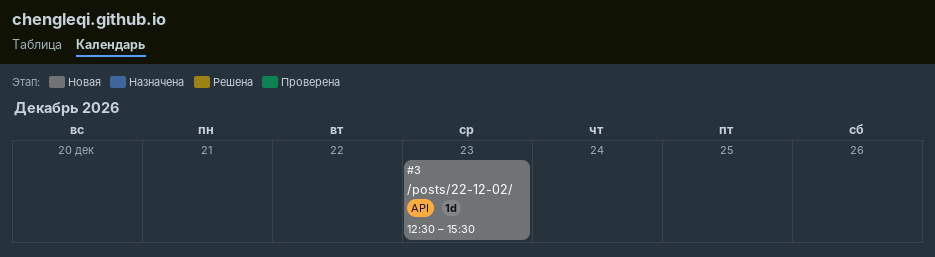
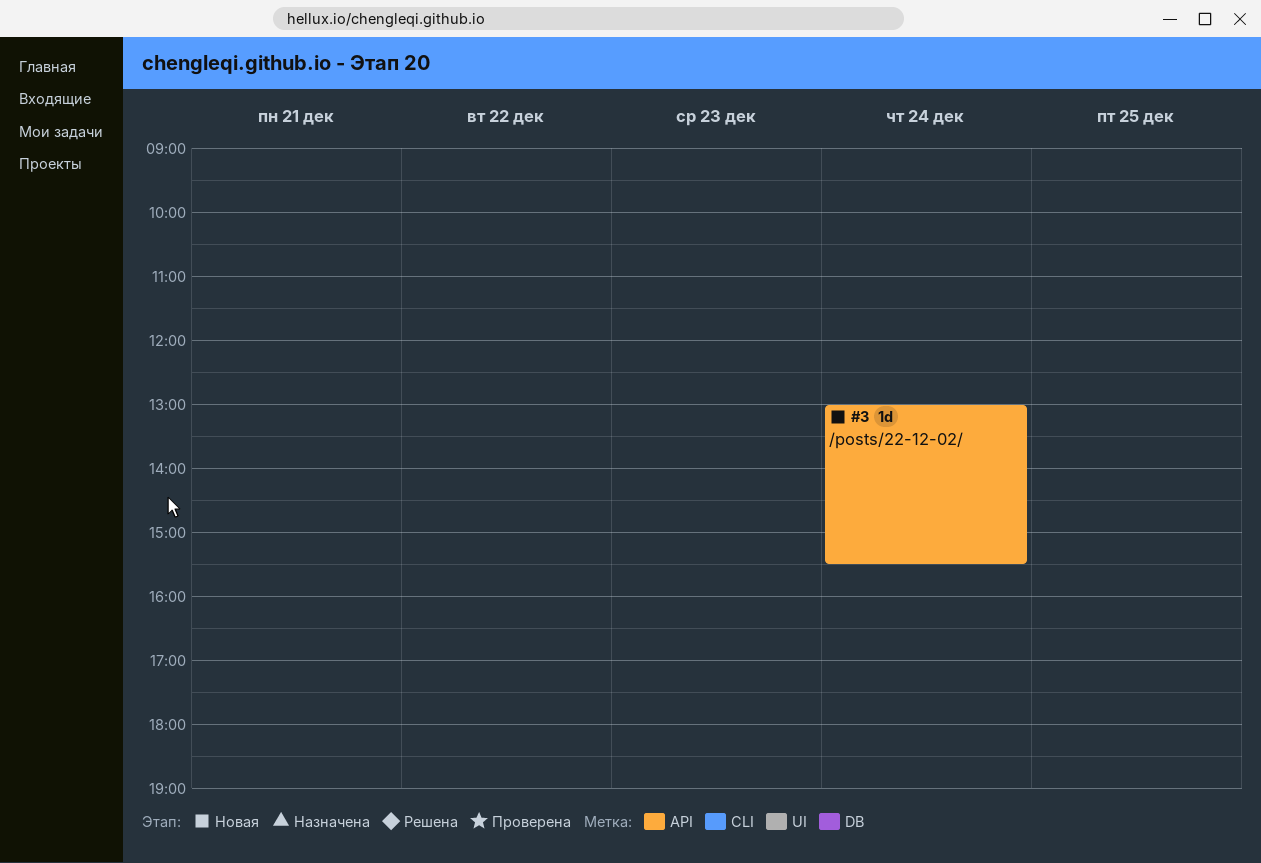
#3, day: Dec 23 -> Dec 24
#3, begins: 12:30 -> 13:00

